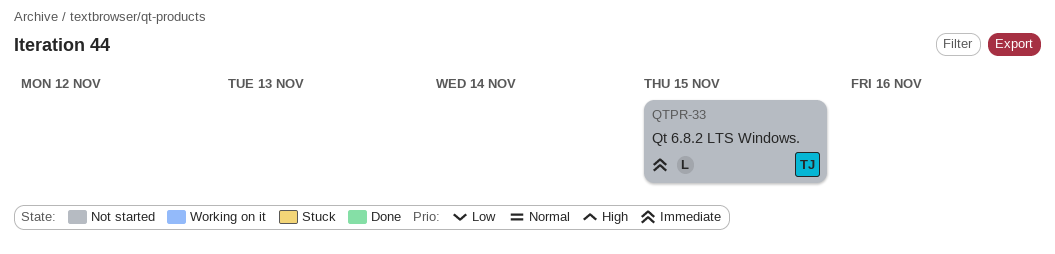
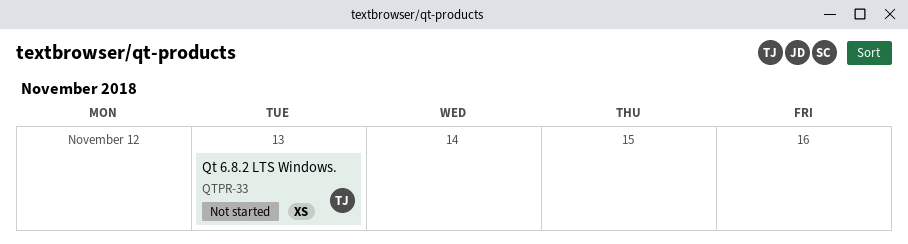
QTPR-33, estimate: L -> XS
QTPR-33, due: Nov 15 -> Nov 13

